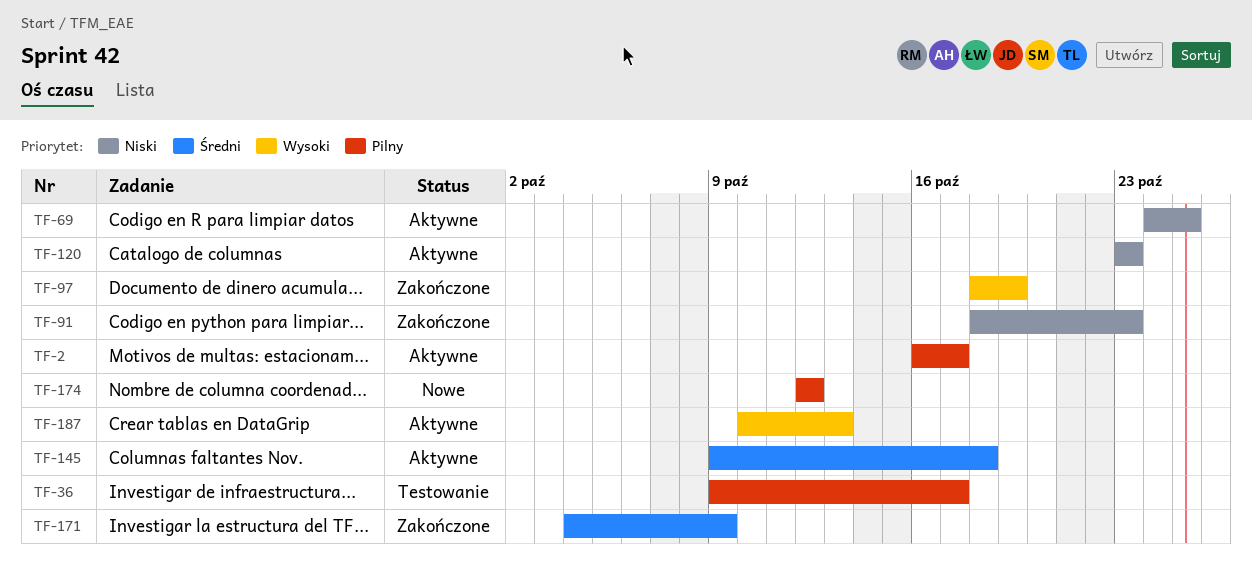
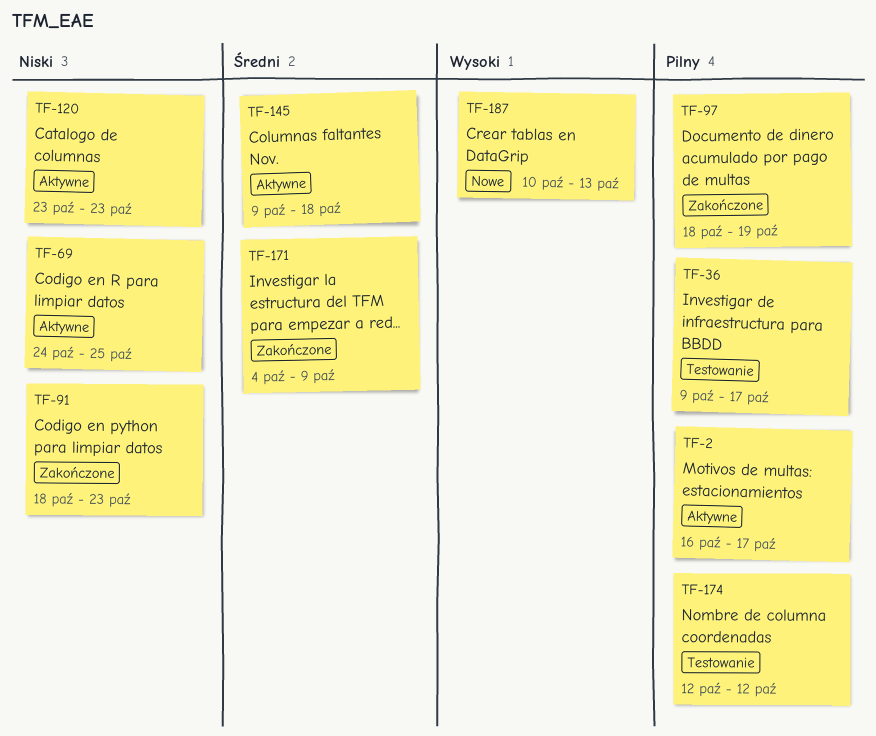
TF-97, priority: Wysoki -> Pilny
TF-174, status: Nowe -> Testowanie
TF-187, status: Aktywne -> Nowe

